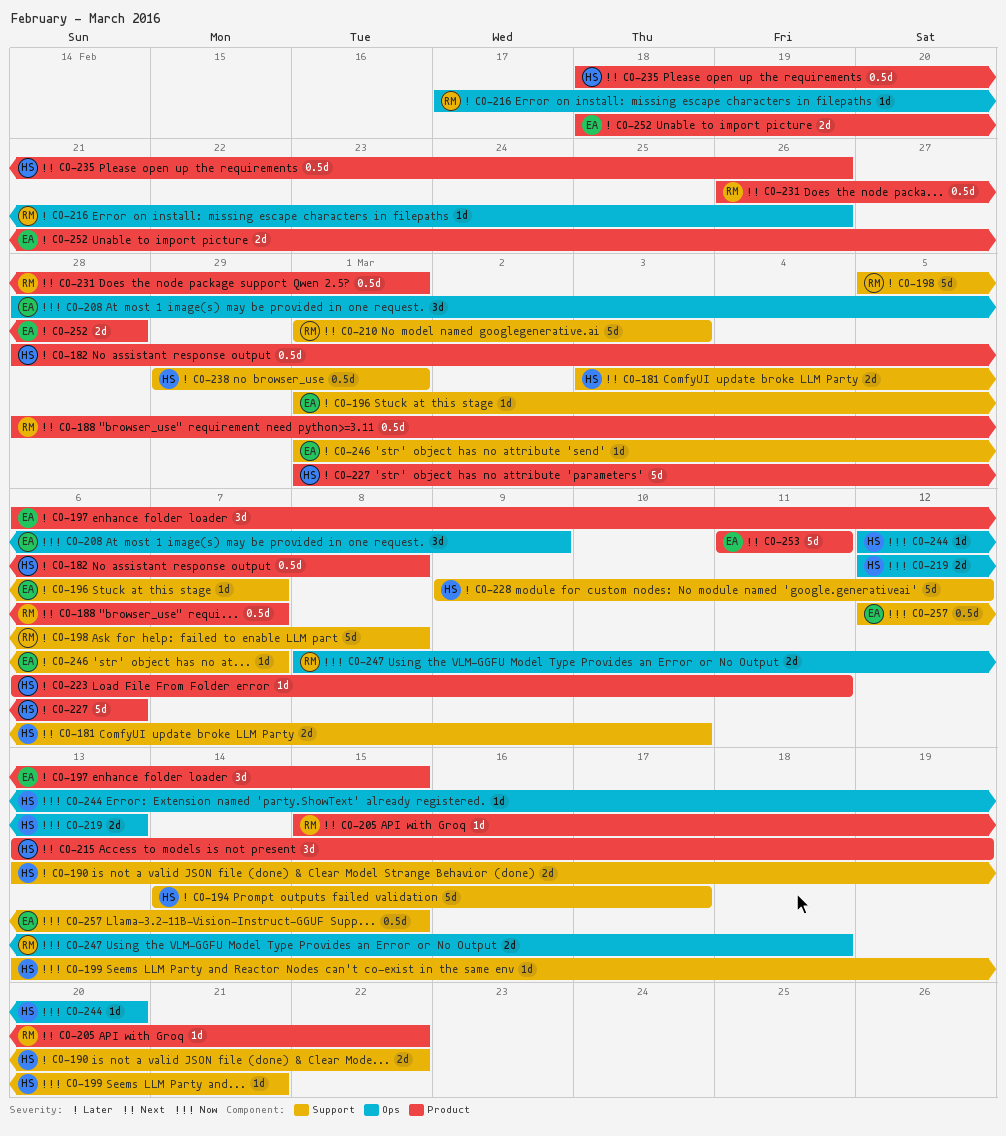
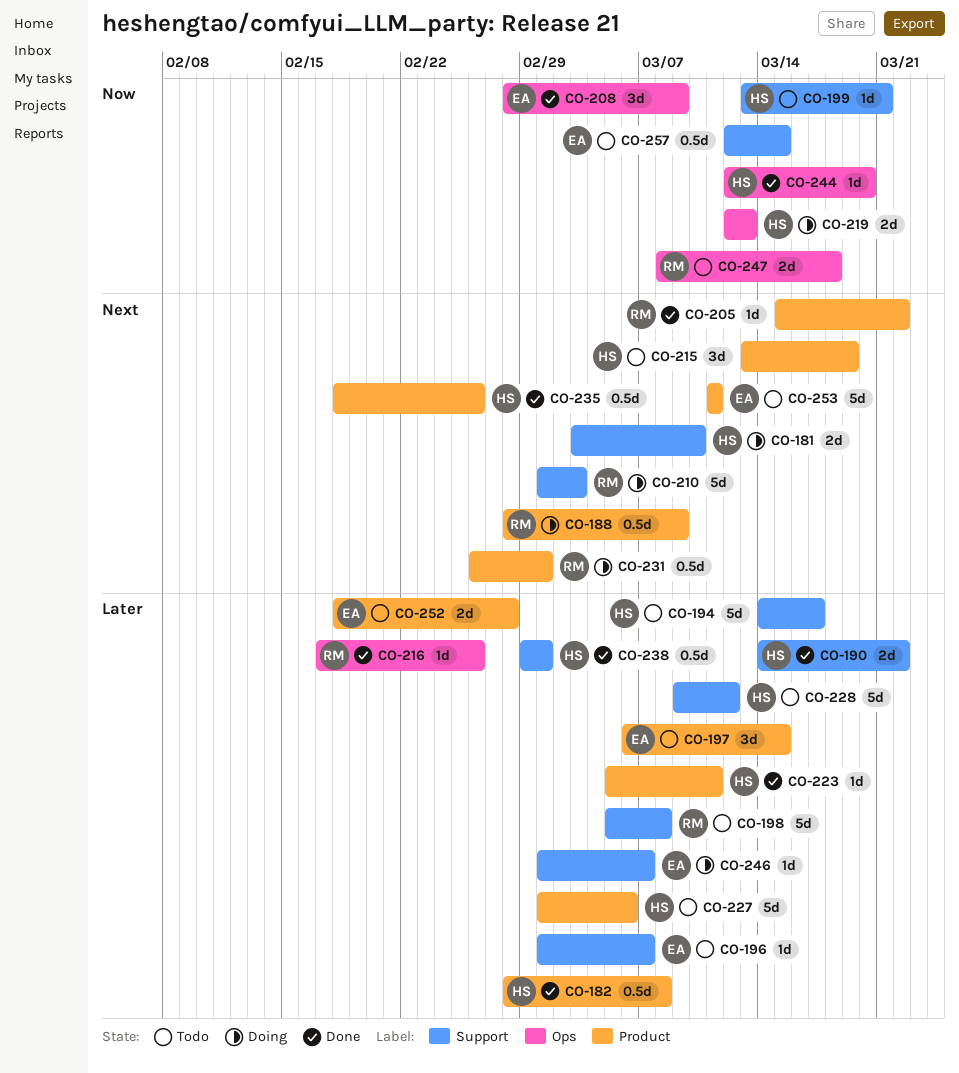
CO-188, due: Mar 7 -> Mar 9
CO-190, start: Mar 13 -> Mar 14
CO-223, start: Mar 6 -> Mar 5

